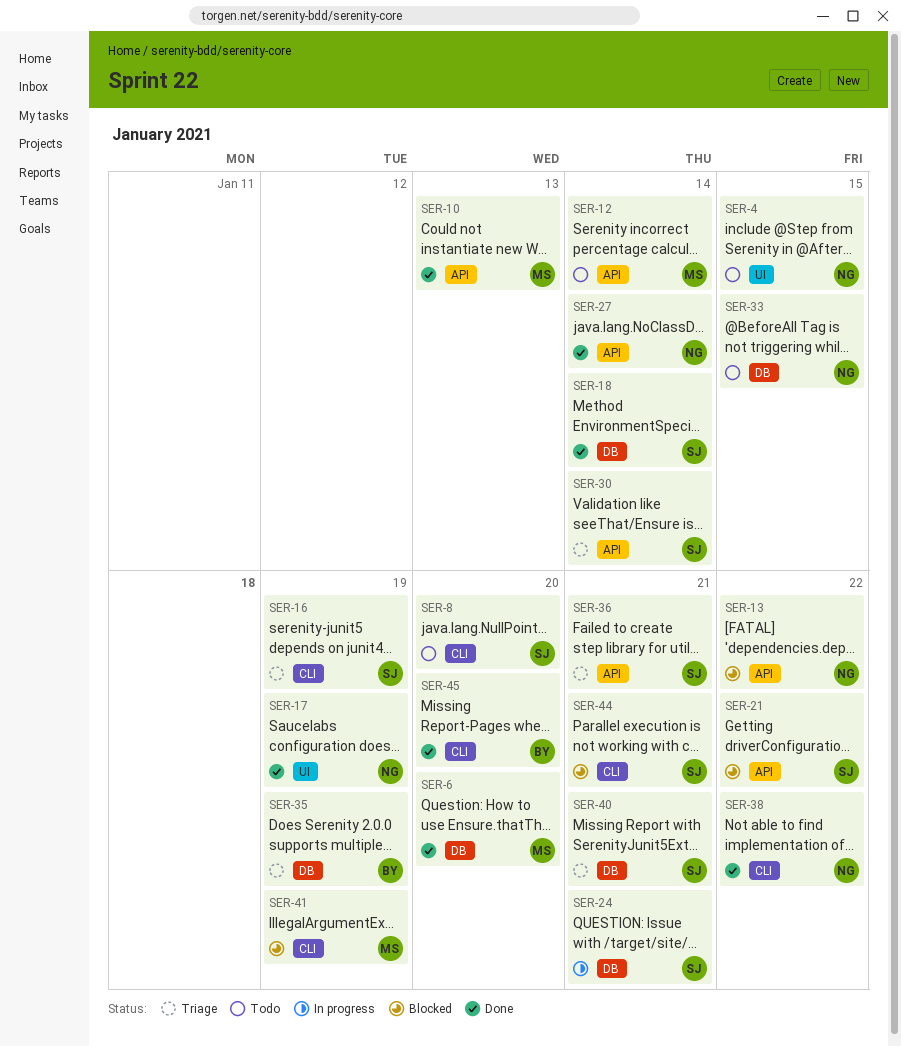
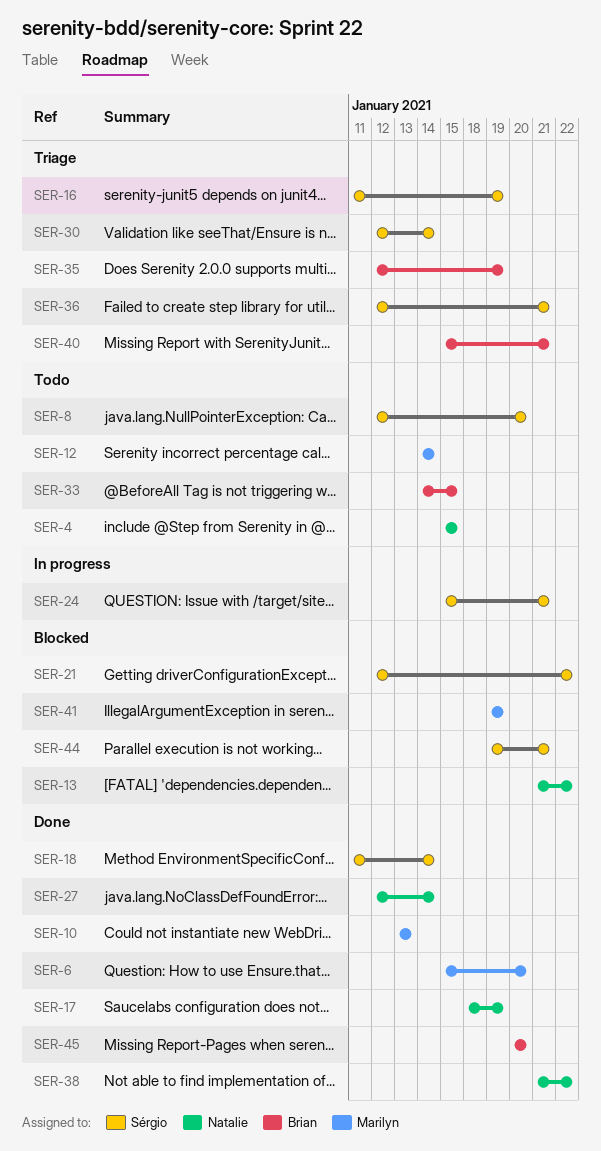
SER-33, owner: Natalie -> Brian
SER-40, owner: Sérgio -> Brian

